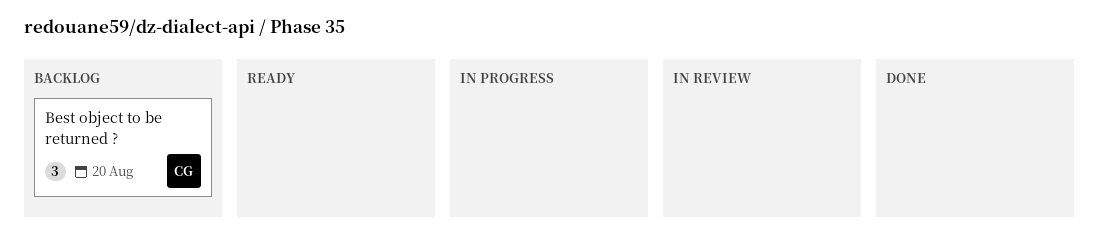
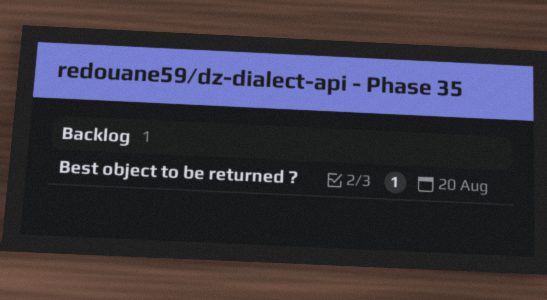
Best object to be returned ?, estimate: 3 -> 1

